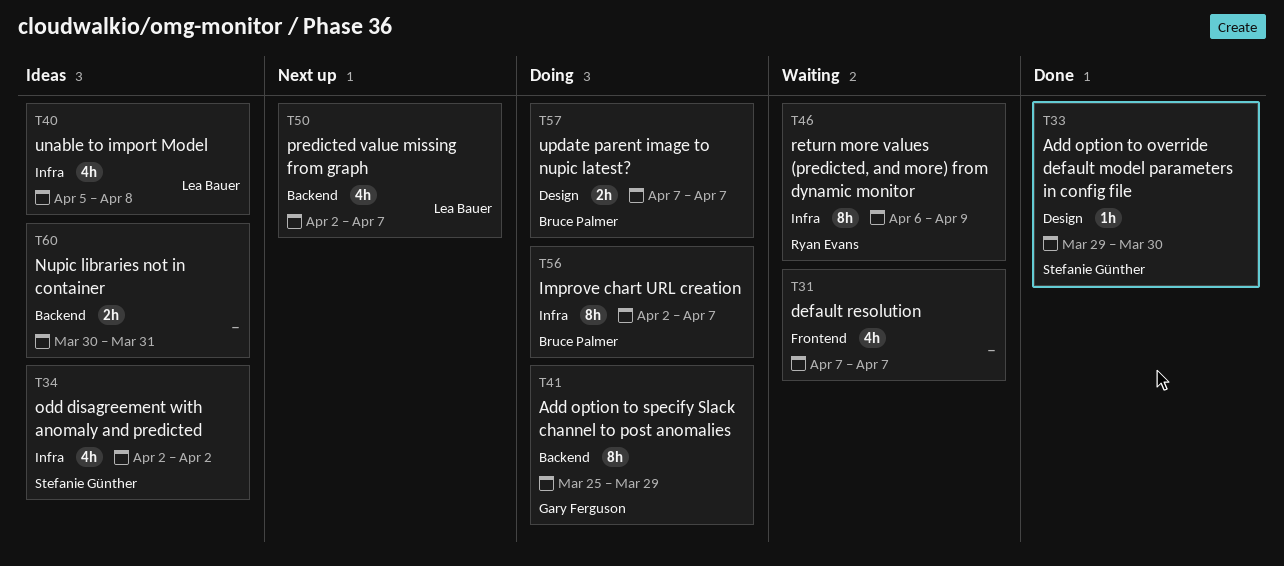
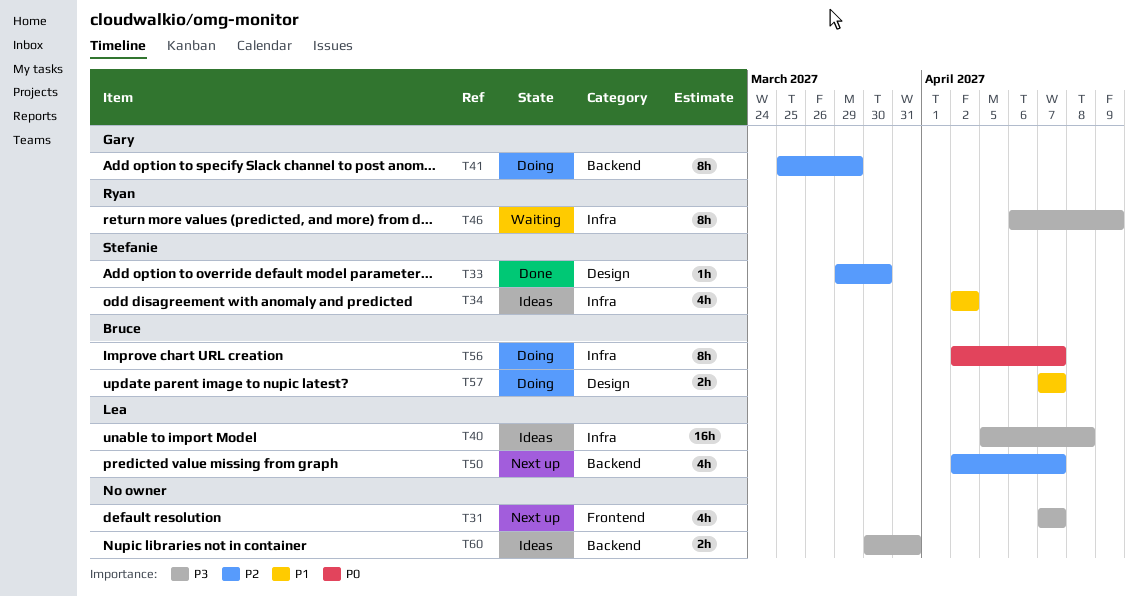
T31, status: Waiting -> Next up
T40, estimate: 4h -> 16h

